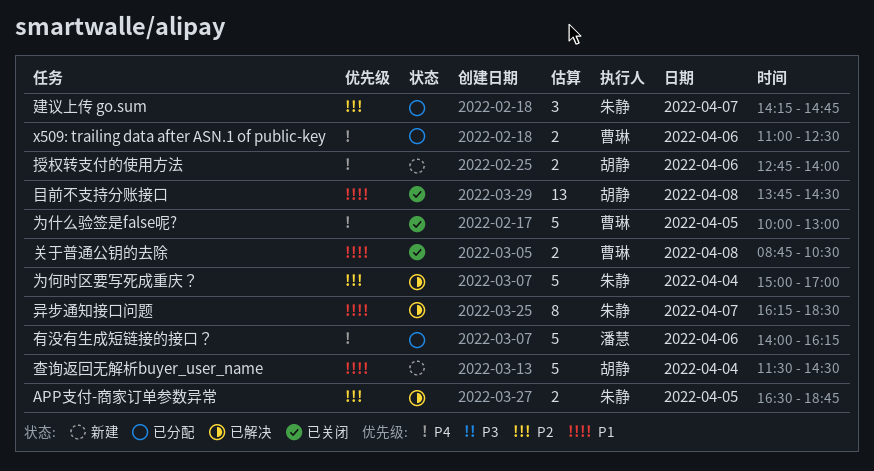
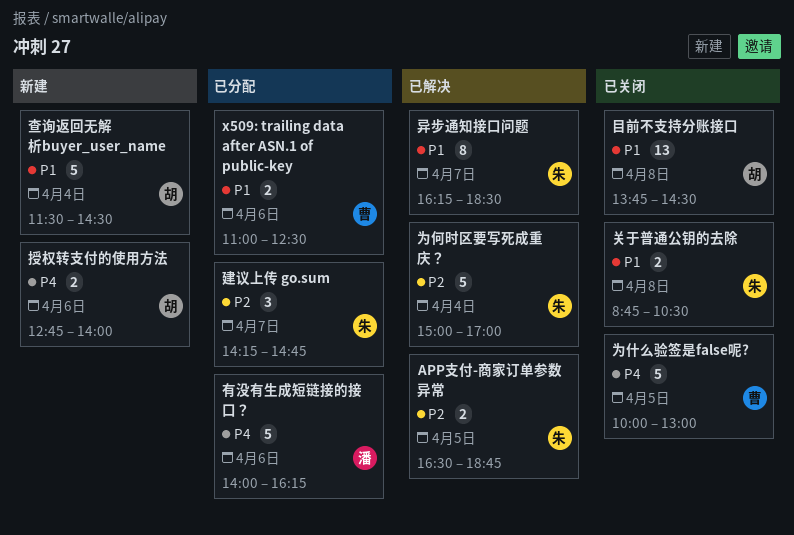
x509: trailing data after ASN.1 of public-key, priority: P4 -> P1
关于普通公钥的去除, owner: 曹琳 -> 朱静

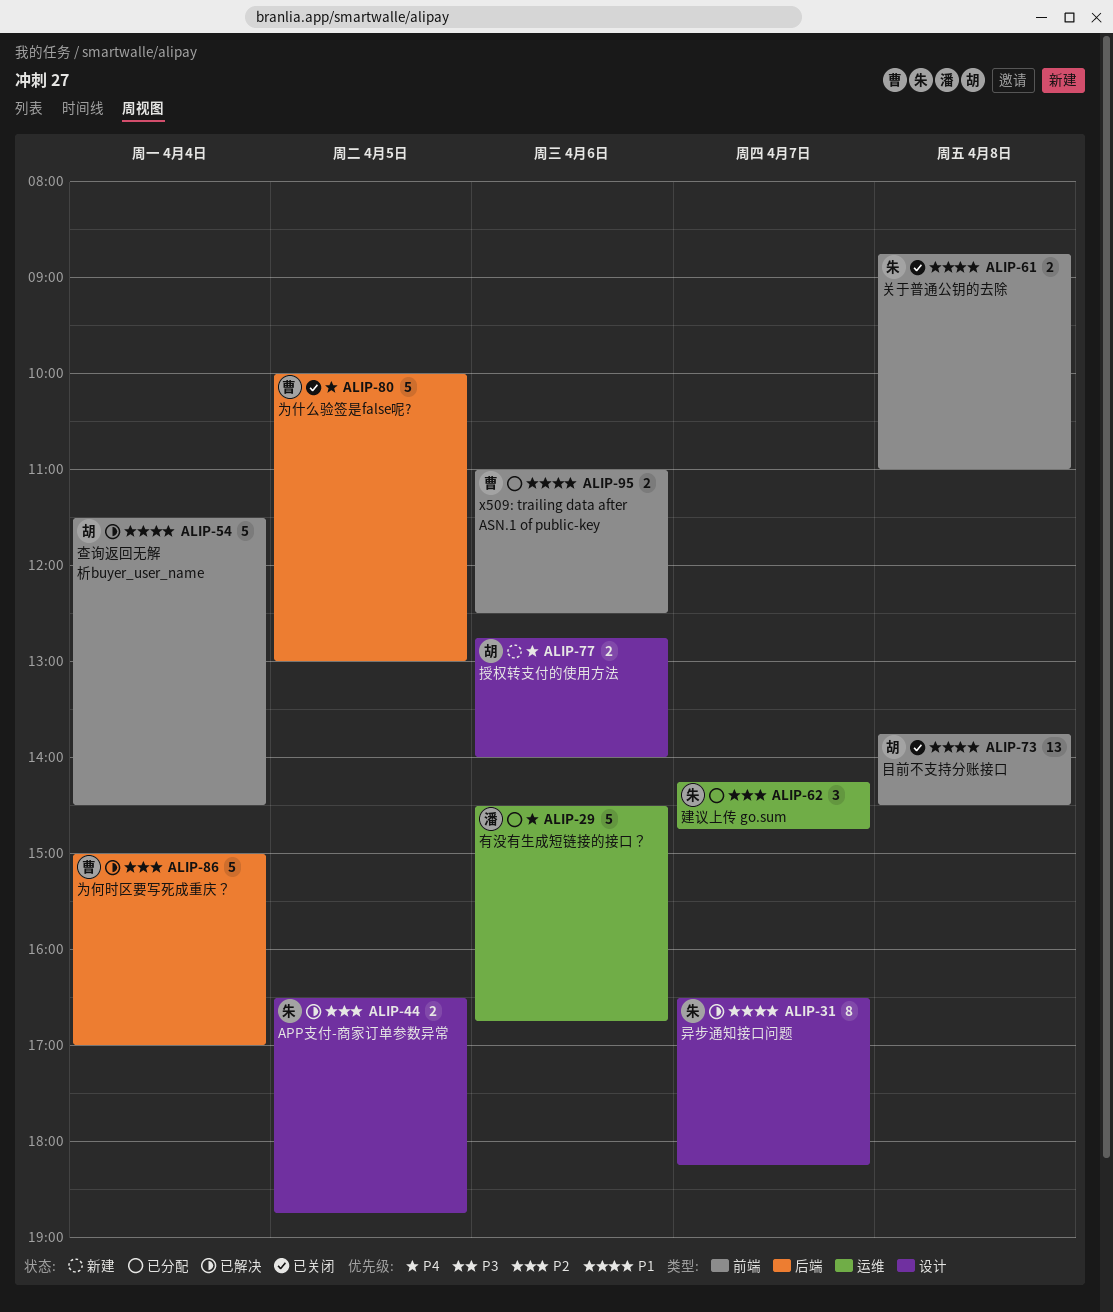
为何时区要写死成重庆？, owner: 朱 -> 曹
关于普通公钥的去除, ends: 10:30 -> 11:00
异步通知接口问题, begins: 16:15 -> 16:30
异步通知接口问题, ends: 18:30 -> 18:15
有没有生成短链接的接口？, begins: 14:00 -> 14:30
有没有生成短链接的接口？, ends: 16:15 -> 16:45
查询返回无解析buyer_user_name, status: 新建 -> 已解决

